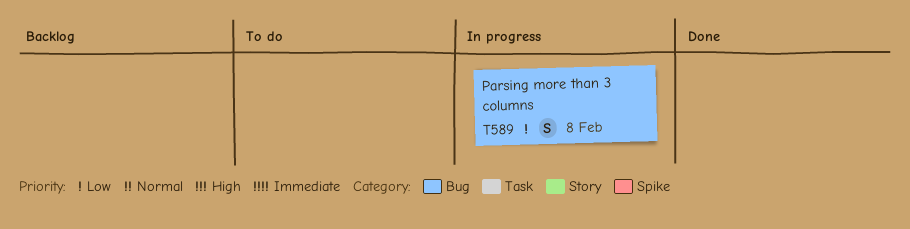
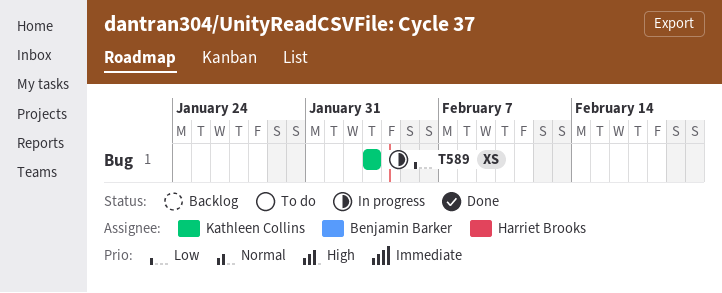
T589, estimate: S -> XS
T589, due: Feb 8 -> Feb 3

